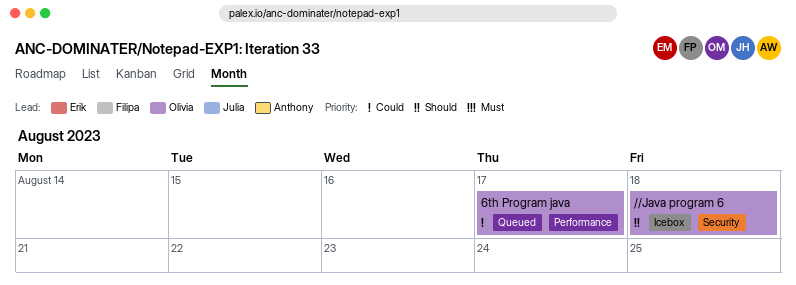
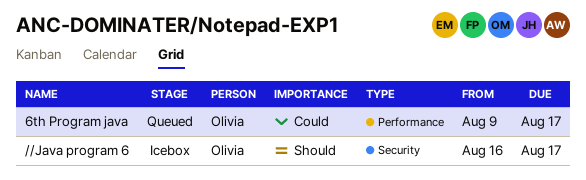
//Java program 6, due: Aug 18 -> Aug 17

